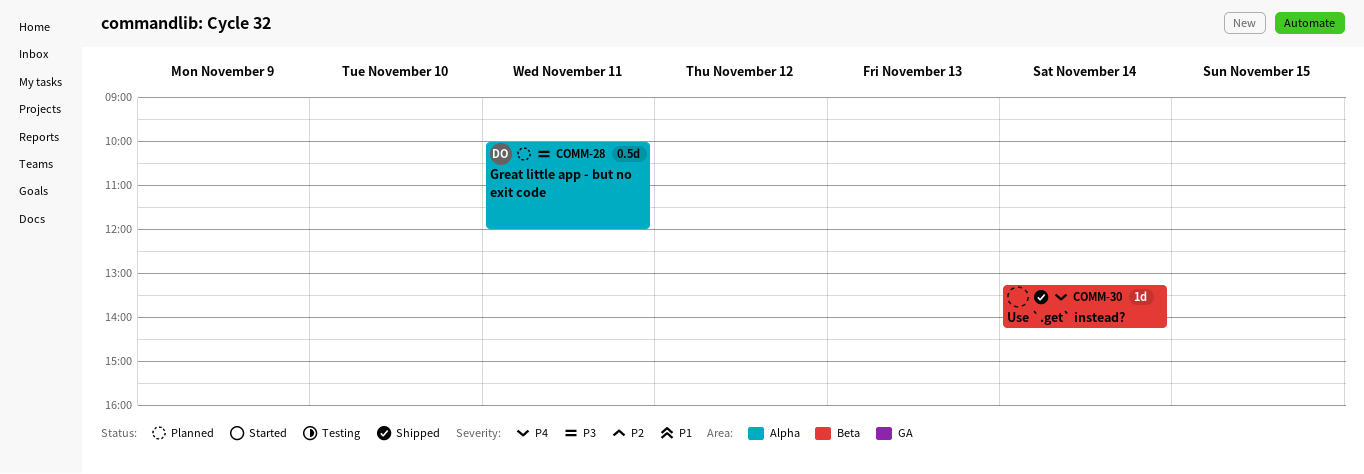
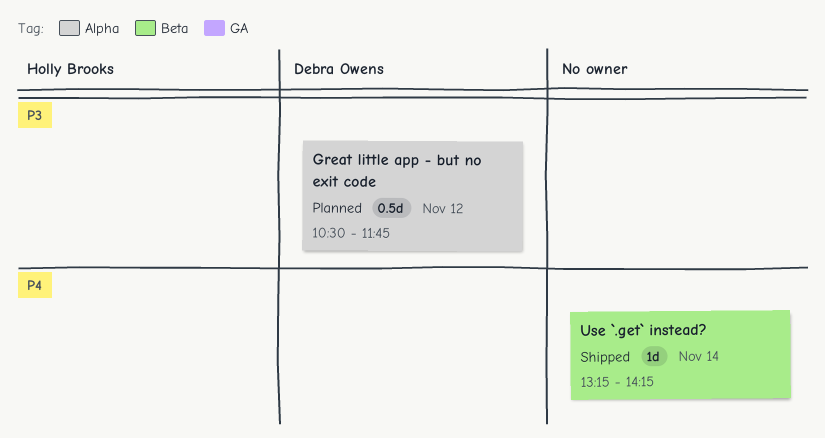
Great little app - but no exit code, day: Nov 11 -> Nov 12
Great little app - but no exit code, begins: 10:00 -> 10:30
Great little app - but no exit code, ends: 12:00 -> 11:45

